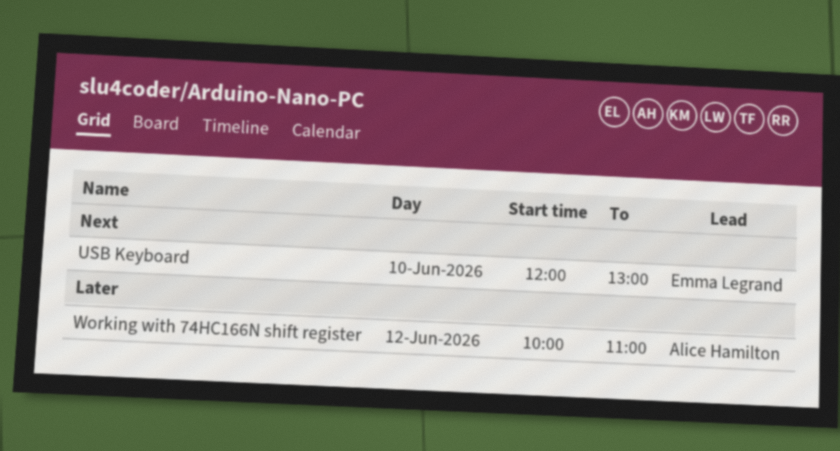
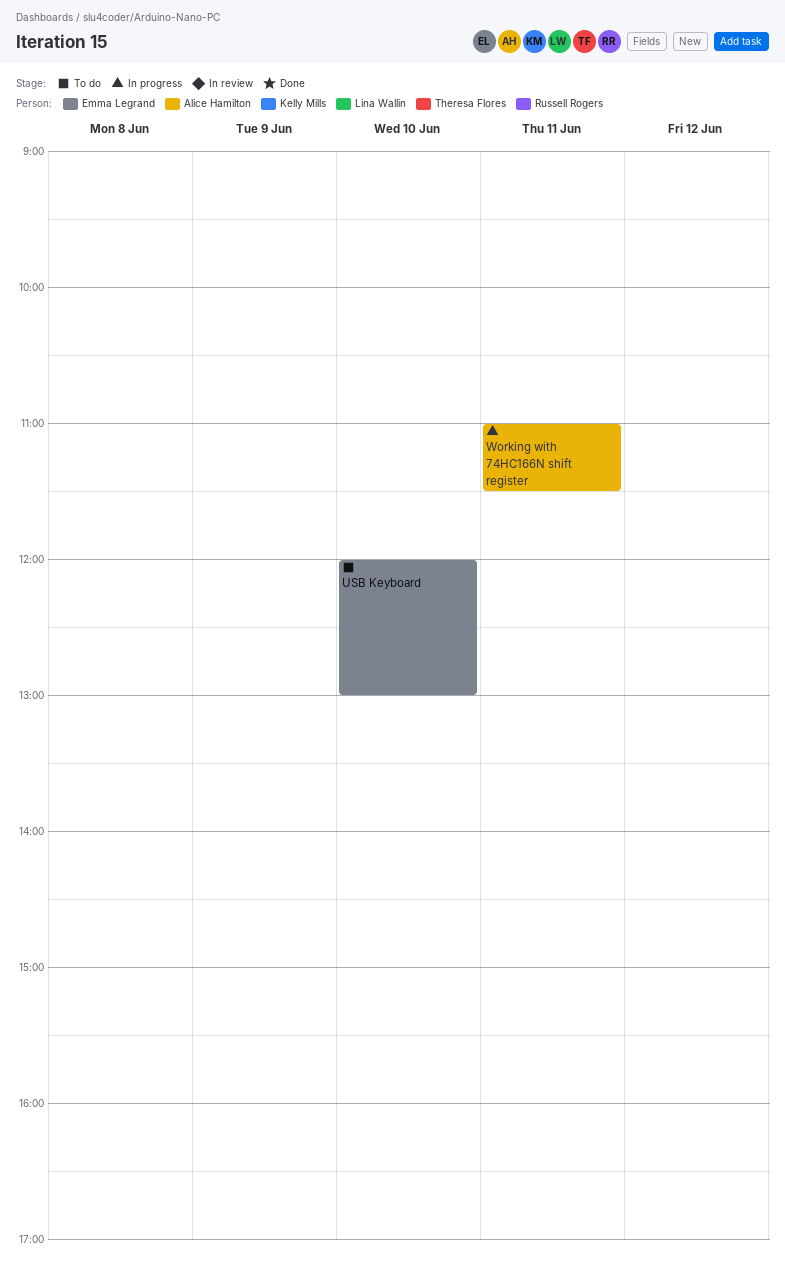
Working with 74HC166N shift register, day: Jun 12 -> Jun 11
Working with 74HC166N shift register, begins: 10:00 -> 11:00
Working with 74HC166N shift register, ends: 11:00 -> 11:30

